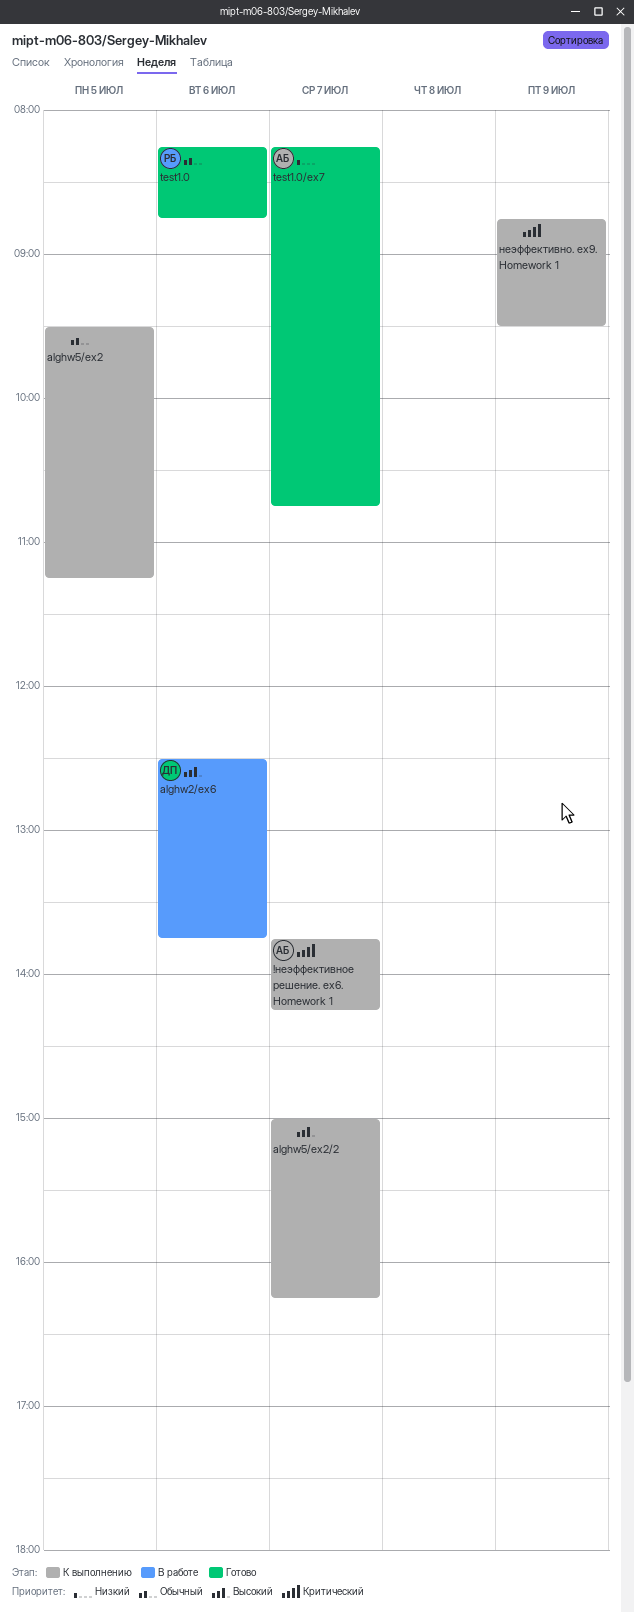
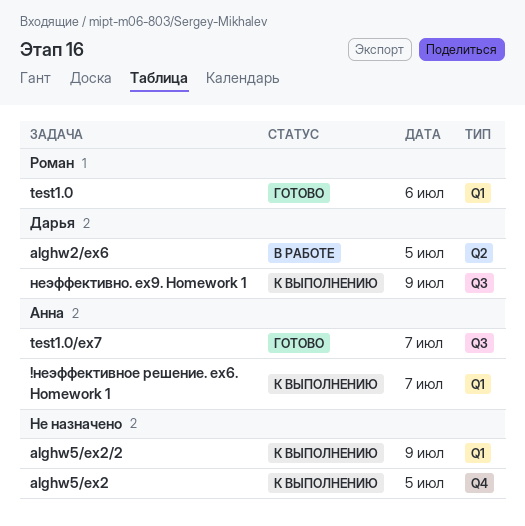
alghw2/ex6, day: Jul 6 -> Jul 5
alghw5/ex2/2, day: Jul 7 -> Jul 9
неэффективно. ex9. Homework 1, owner: none -> Дарья

